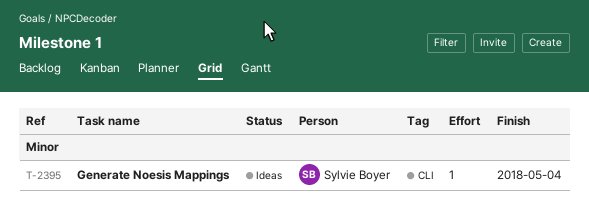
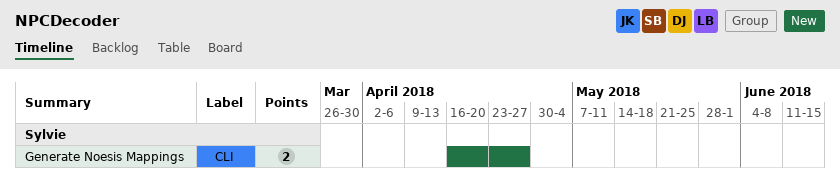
Generate Noesis Mappings, estimate: 1 -> 2
Generate Noesis Mappings, due: May 4 -> Apr 27

